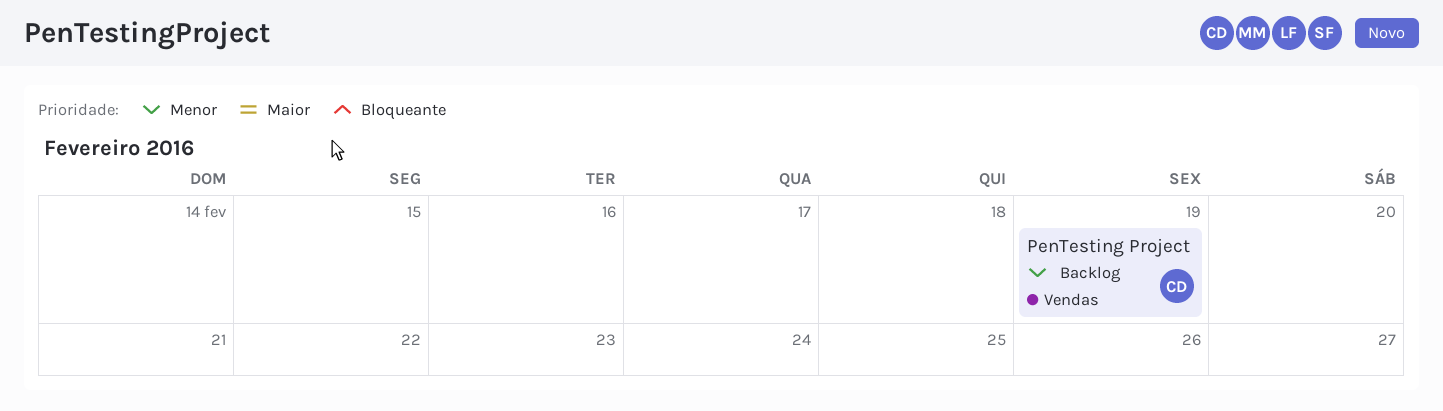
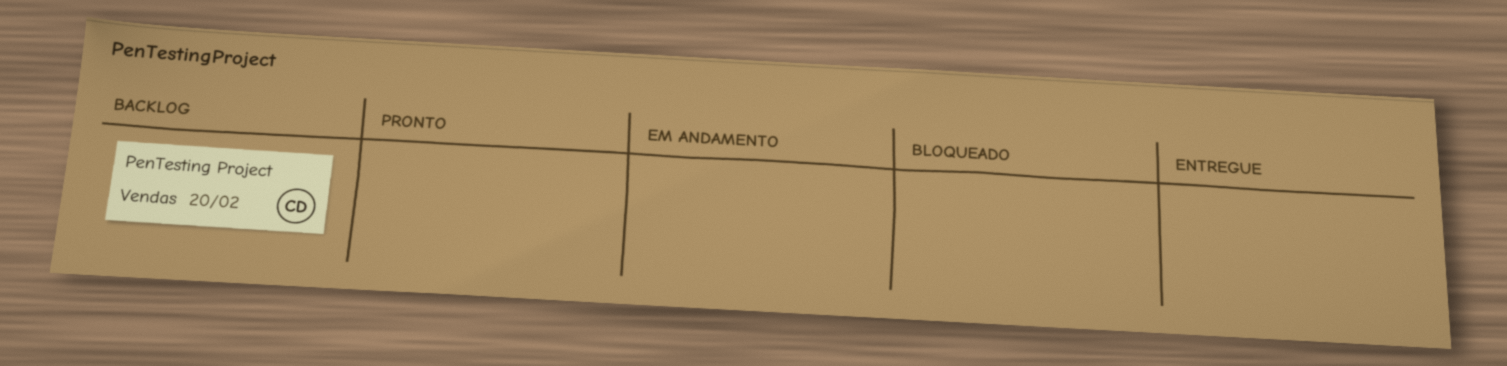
PenTesting Project, due: Feb 19 -> Feb 20

